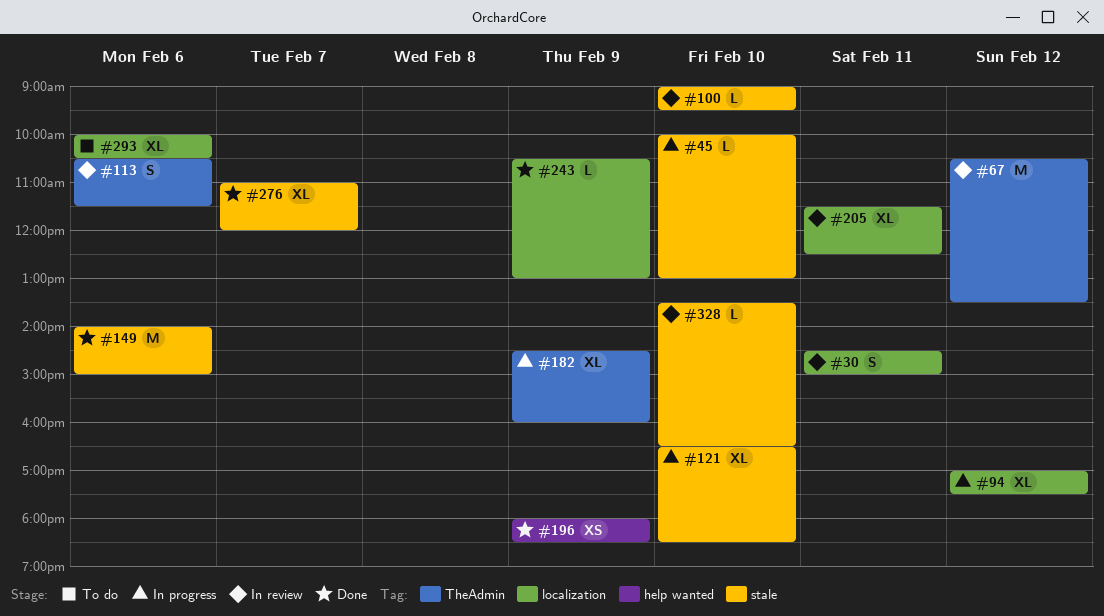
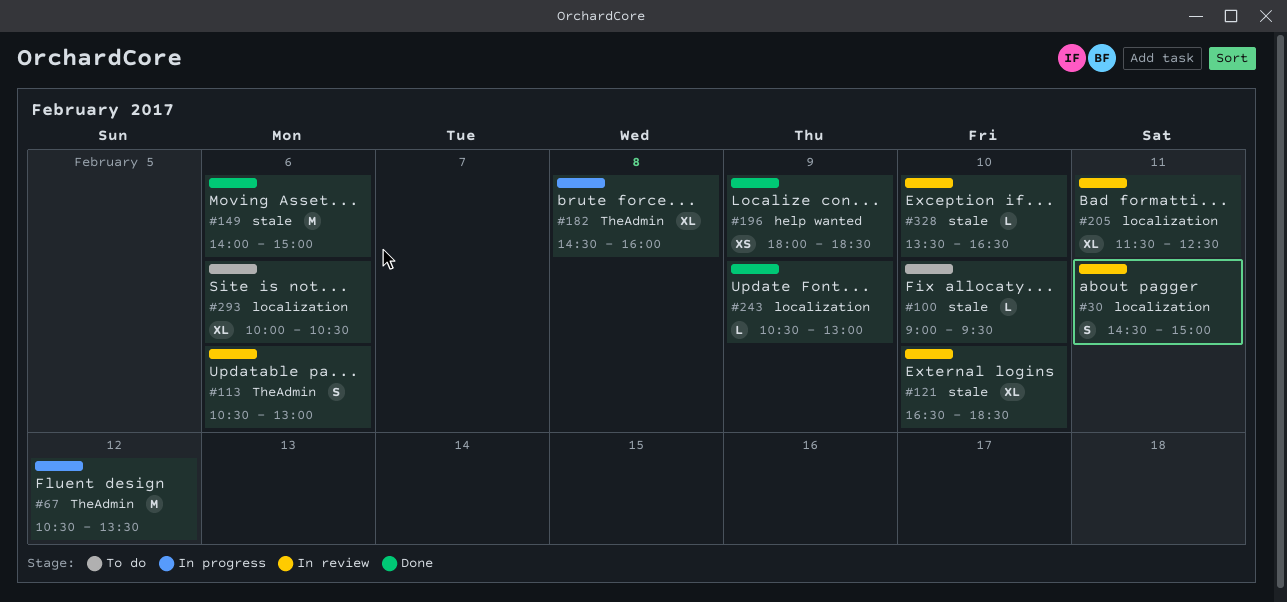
#45: present -> none
#67, status: In review -> In progress
#94: present -> none
#100, status: In review -> To do
#113, ends: 11:30 -> 13:00
#121, status: In progress -> In review
#182, day: Feb 9 -> Feb 8
#276: present -> none

